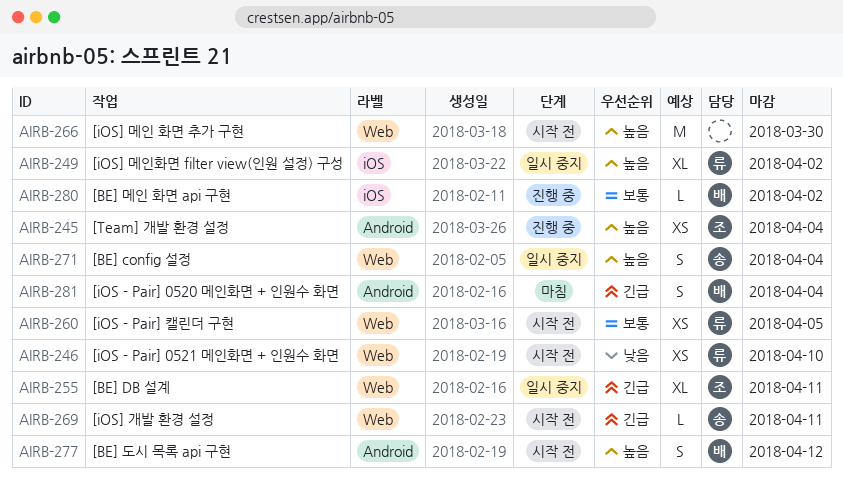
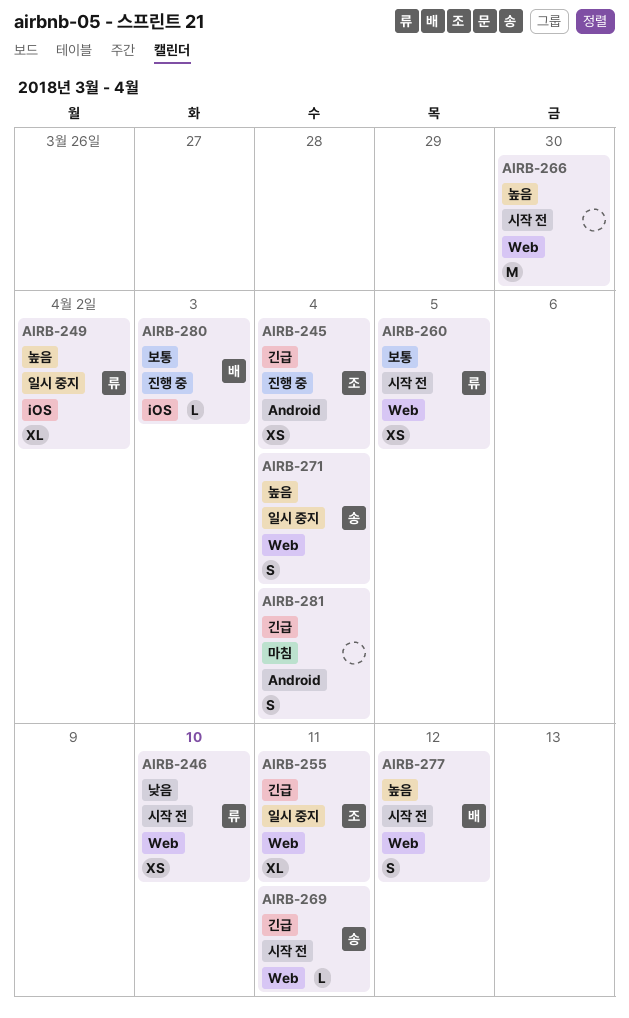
AIRB-245, priority: 높음 -> 긴급
AIRB-277, label: Android -> Web
AIRB-280, due: Apr 2 -> Apr 3
AIRB-281, owner: 배 -> none

